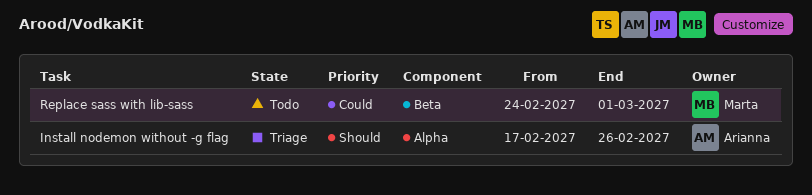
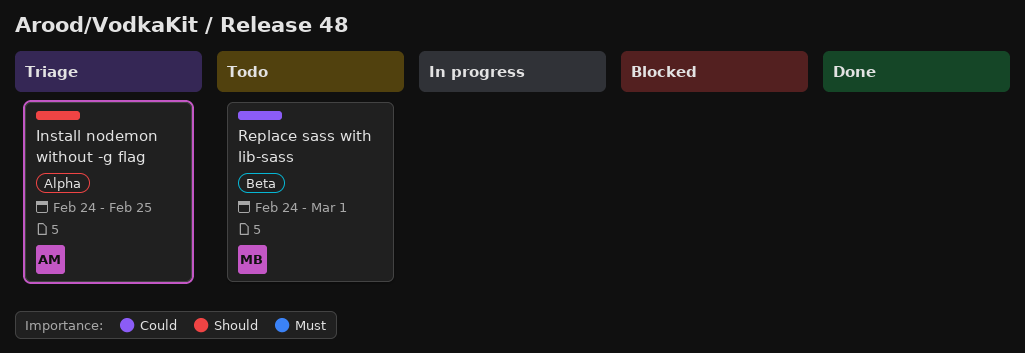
Install nodemon without -g flag, start: Feb 17 -> Feb 24
Install nodemon without -g flag, due: Feb 26 -> Feb 25

